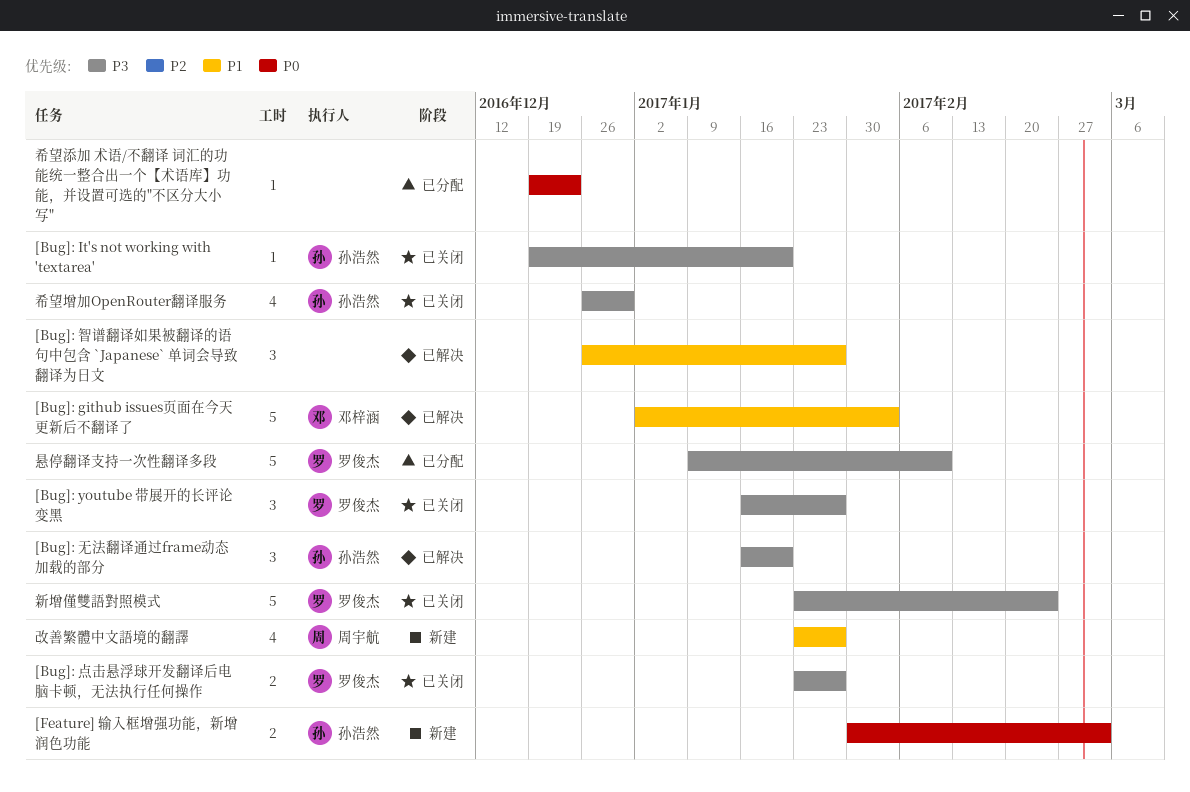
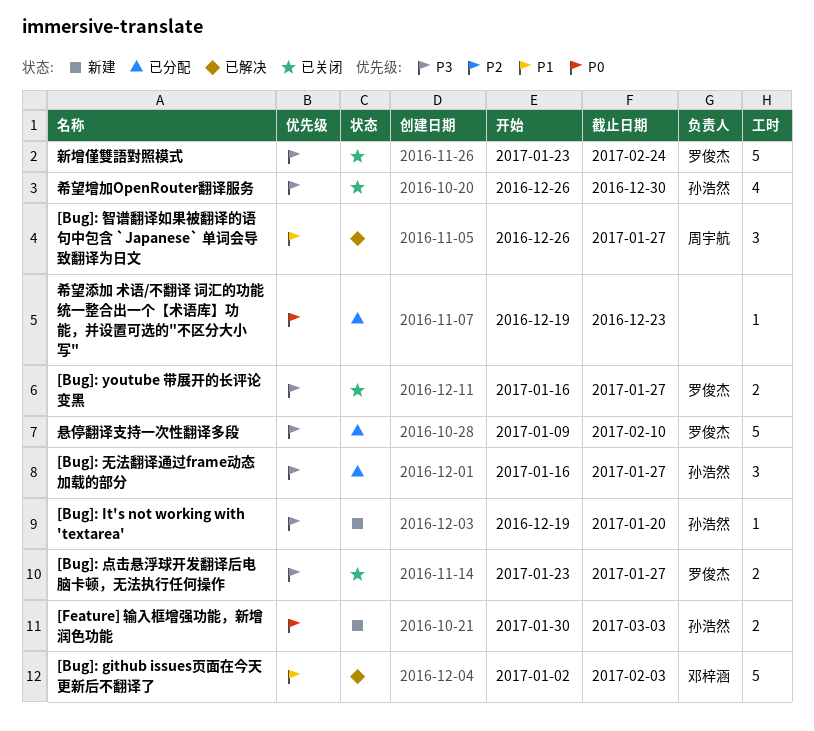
[Bug]: It's not working with 'textarea', status: 已关闭 -> 新建
[Bug]: youtube 带展开的长评论变黑, estimate: 3 -> 2
[Bug]: 无法翻译通过frame动态加载的部分, status: 已解决 -> 已分配
[Bug]: 无法翻译通过frame动态加载的部分, due: Jan 20 -> Jan 27
[Bug]: 智谱翻译如果被翻译的语句中包含 `Japanese` 单词会导致翻译为日文, owner: none -> 周宇航
改善繁體中文語境的翻譯: present -> none

